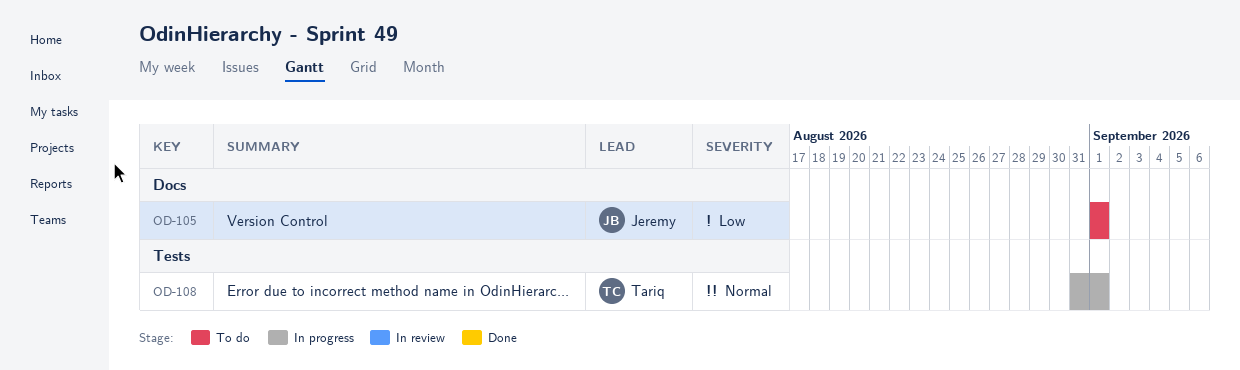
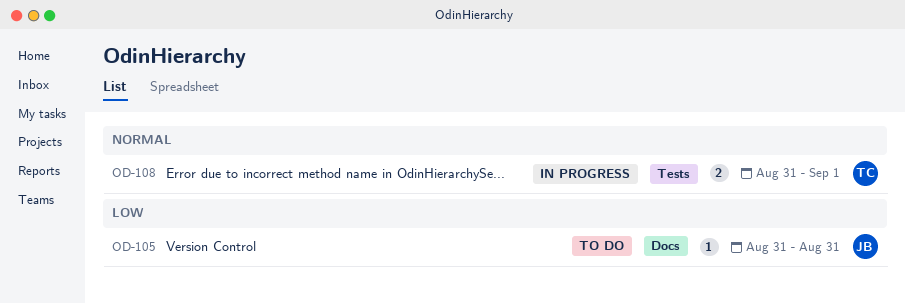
OD-105, start: Sep 1 -> Aug 31
OD-105, due: Sep 1 -> Aug 31

